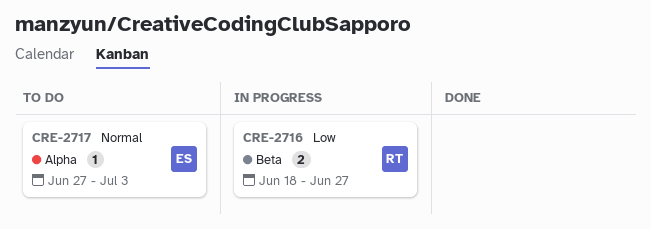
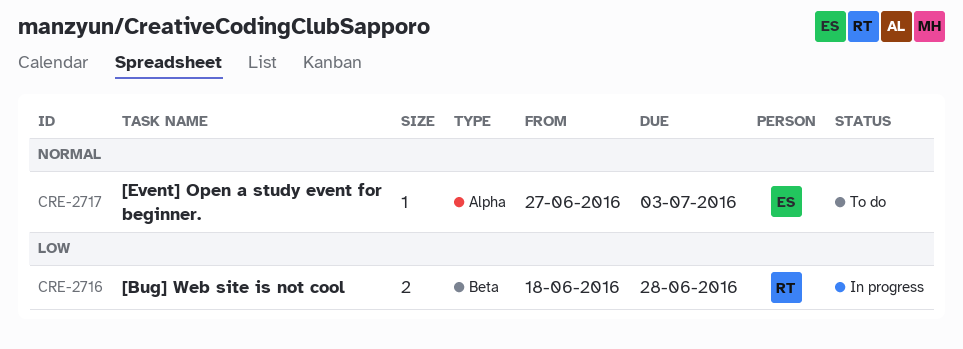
CRE-2716, due: Jun 27 -> Jun 28

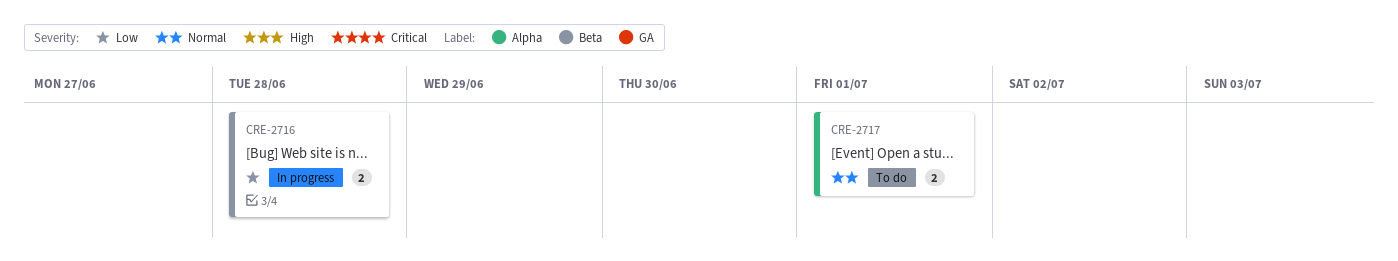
CRE-2717, estimate: 1 -> 2
CRE-2717, due: Jul 3 -> Jul 1

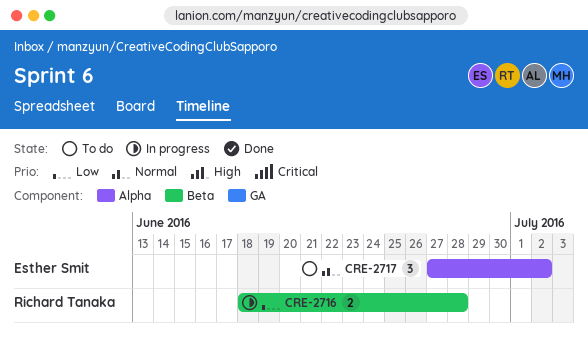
CRE-2717, estimate: 2 -> 3
CRE-2717, due: Jul 1 -> Jul 2

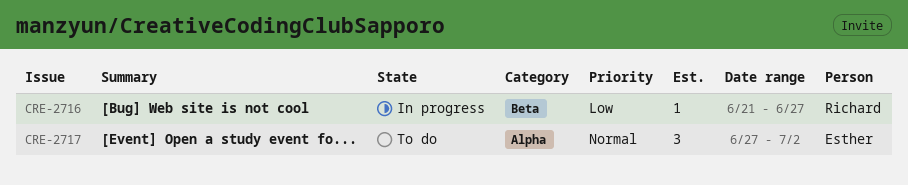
CRE-2716, estimate: 2 -> 1
CRE-2716, start: Jun 18 -> Jun 21
CRE-2716, due: Jun 28 -> Jun 27

